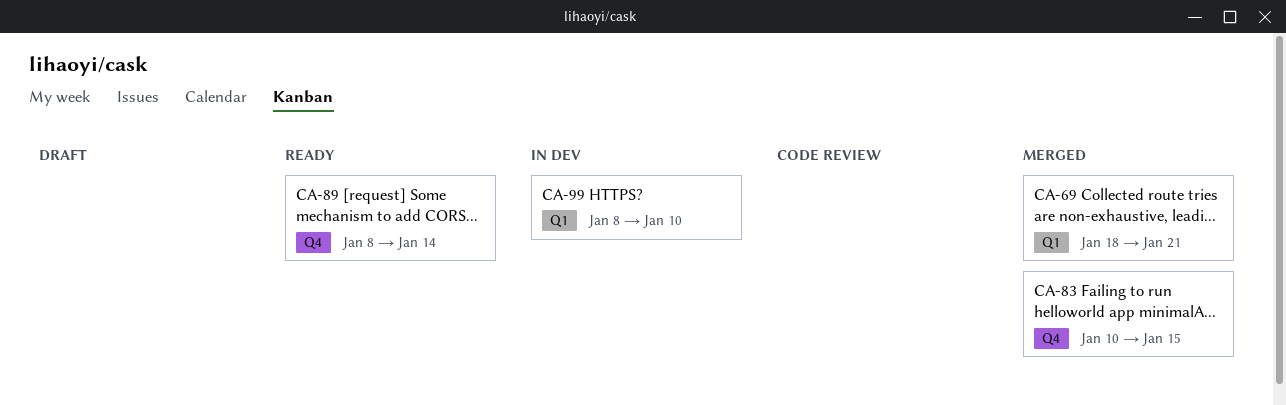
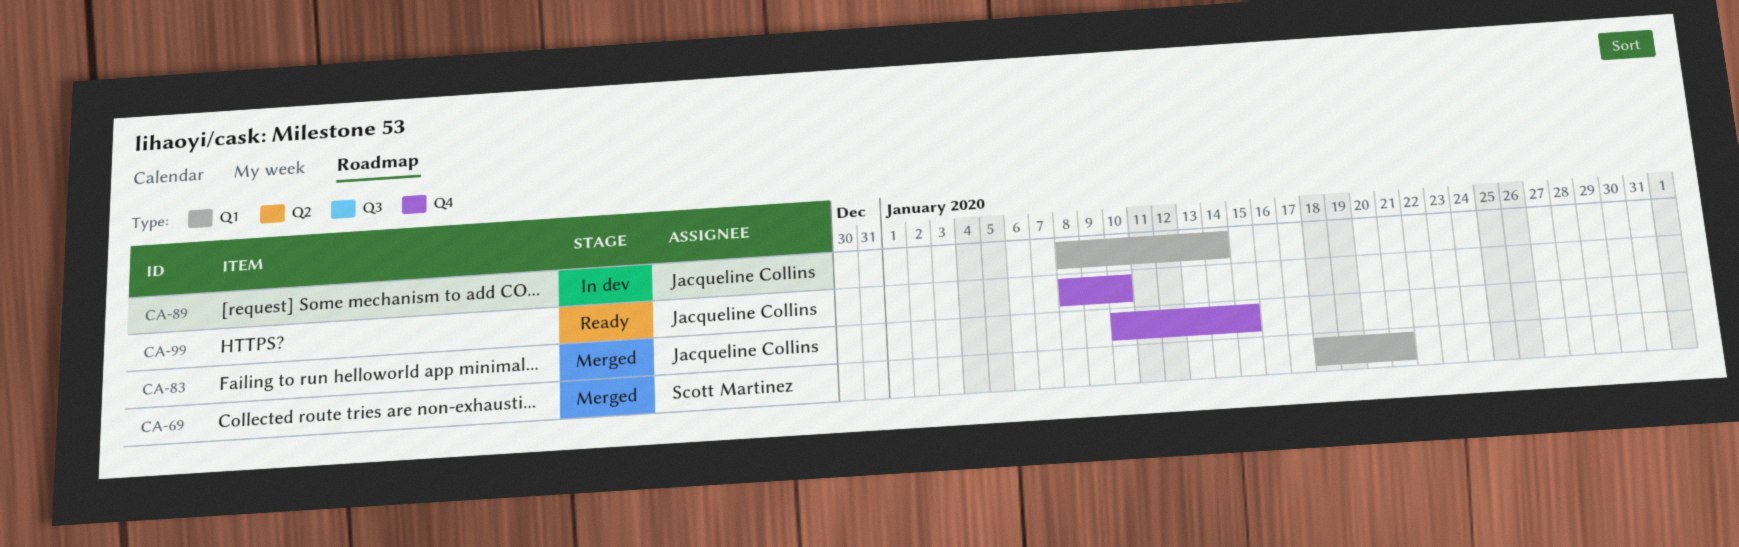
CA-89, status: Ready -> In dev
CA-89, label: Q4 -> Q1
CA-99, status: In dev -> Ready
CA-99, label: Q1 -> Q4

